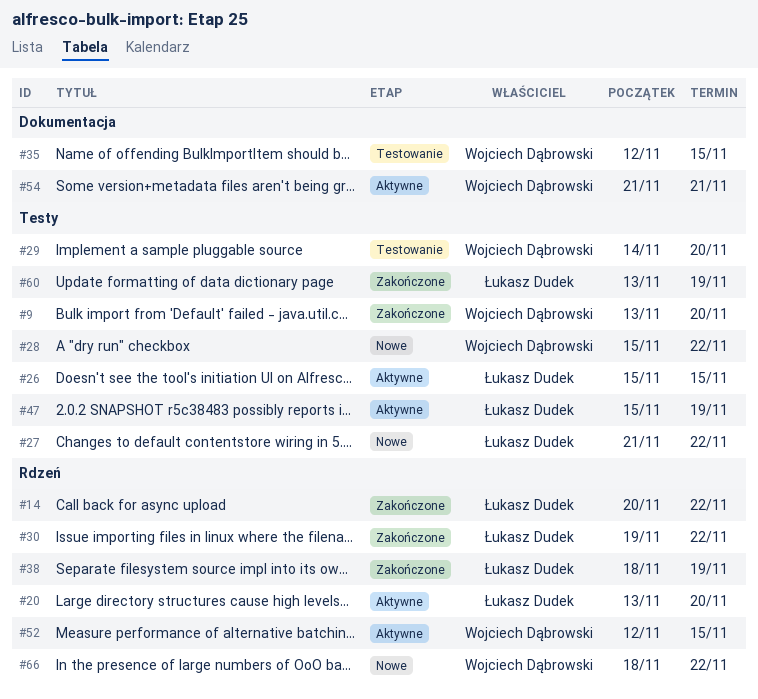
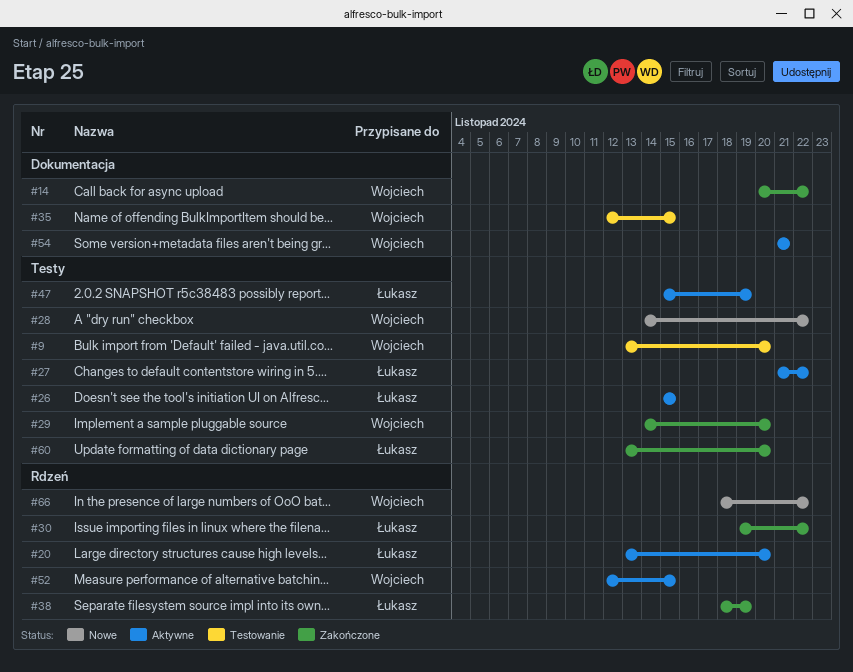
#9, status: Zakończone -> Testowanie
#14, owner: Łukasz Dudek -> Wojciech Dąbrowski
#14, label: Rdzeń -> Dokumentacja
#27, status: Nowe -> Aktywne
#28, start: Nov 15 -> Nov 14
#29, status: Testowanie -> Zakończone
#60, due: Nov 19 -> Nov 20

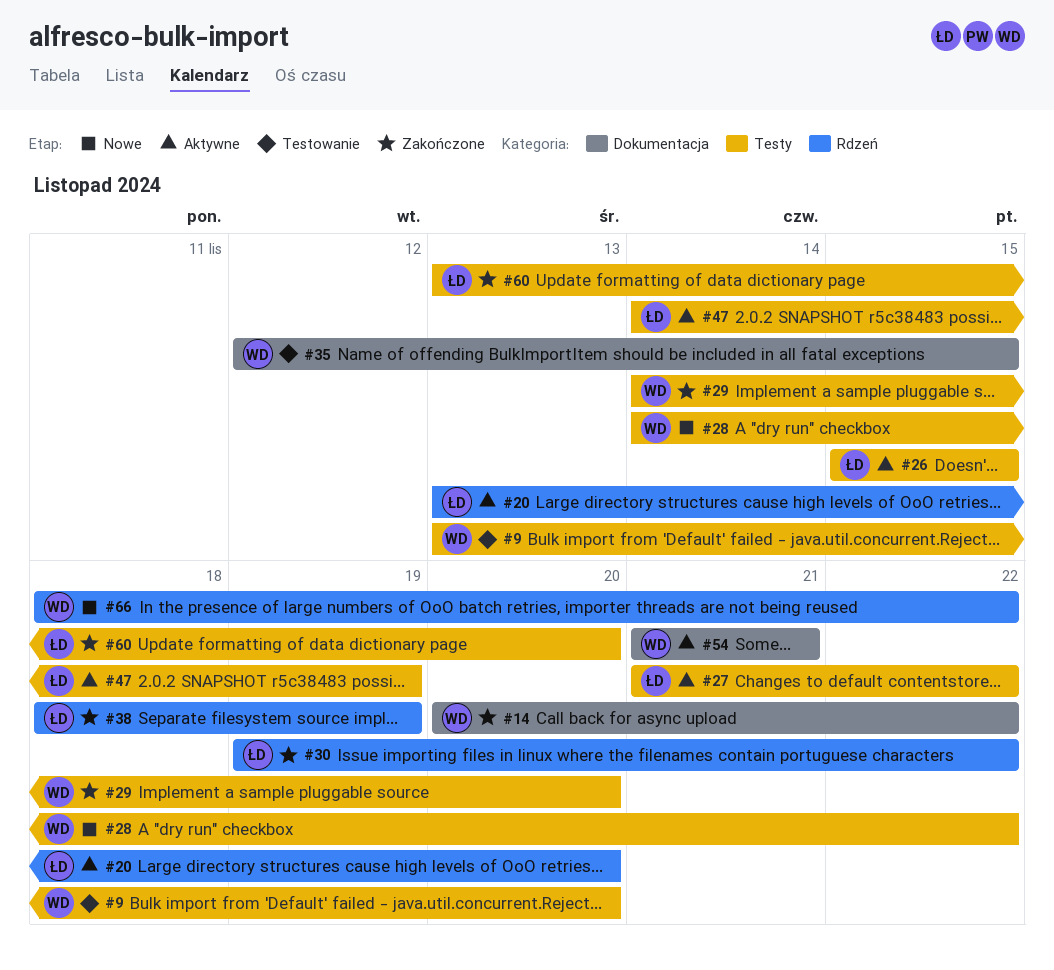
#47, start: Nov 15 -> Nov 14
#52: present -> none

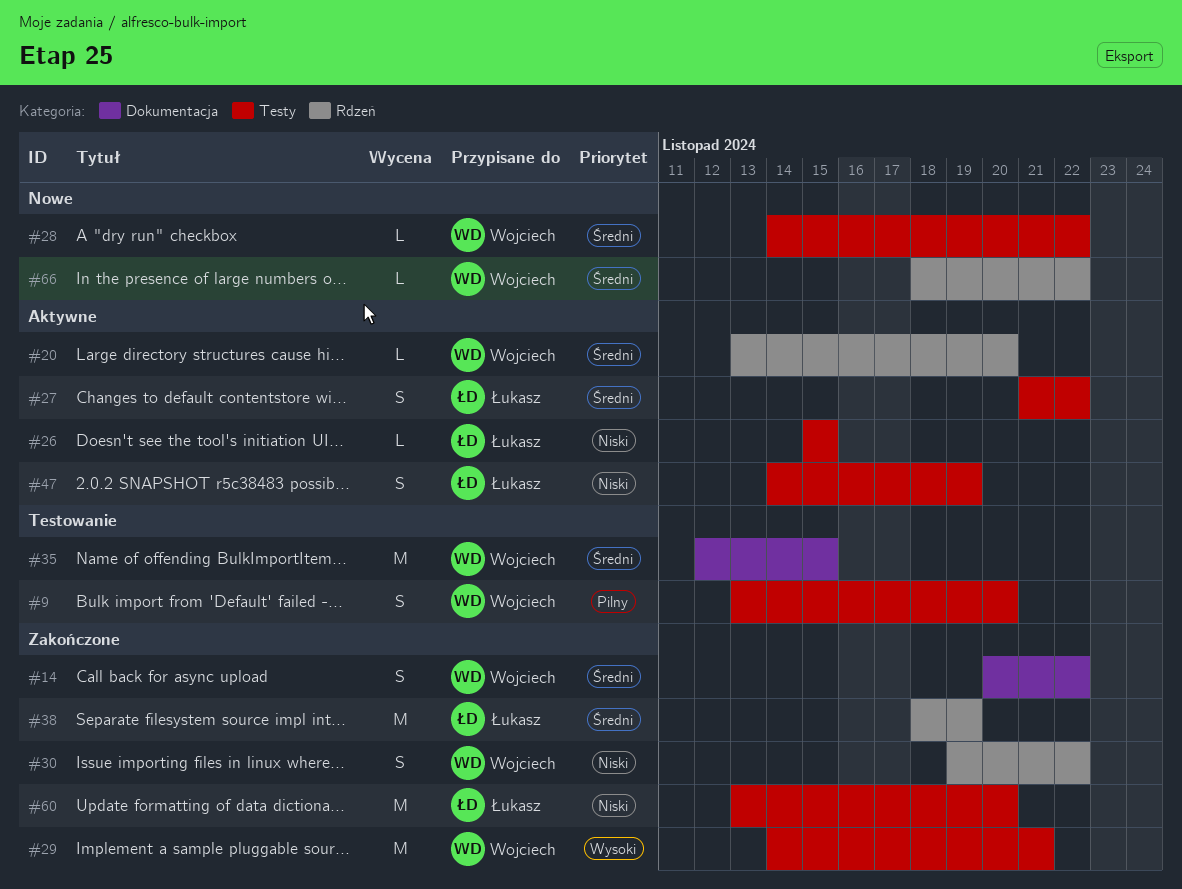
#20, owner: Łukasz -> Wojciech
#29, due: Nov 20 -> Nov 21
#30, owner: Łukasz -> Wojciech
#54: present -> none

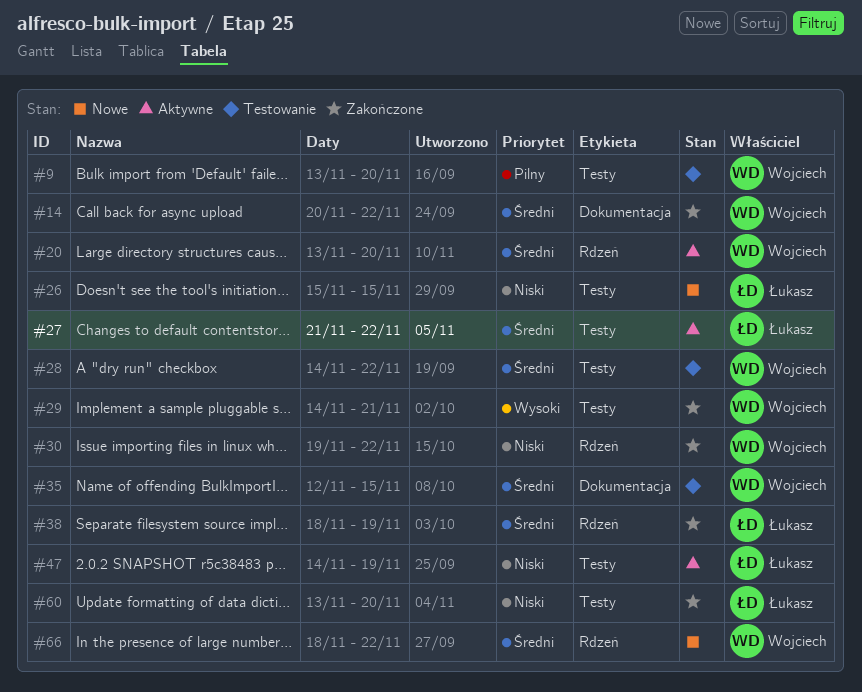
#26, status: Aktywne -> Nowe
#28, status: Nowe -> Testowanie

